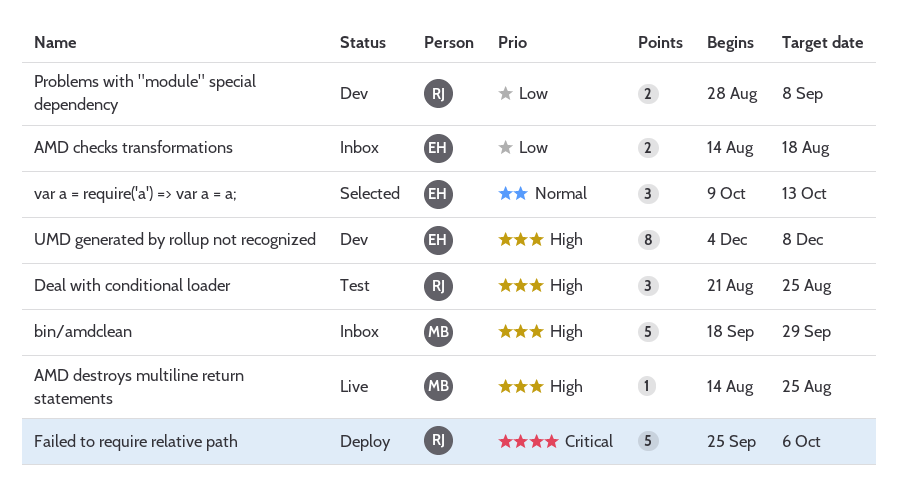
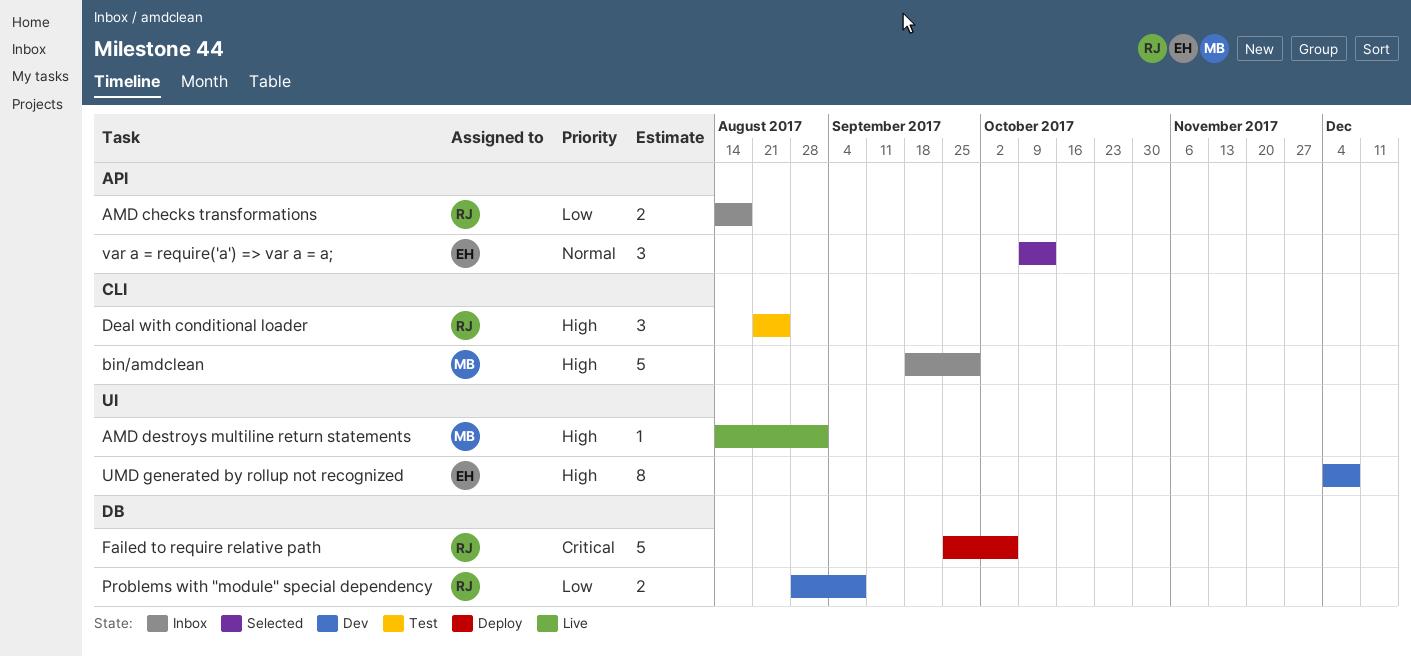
AMD checks transformations, owner: EH -> RJ
AMD destroys multiline return statements, due: Aug 25 -> Sep 1

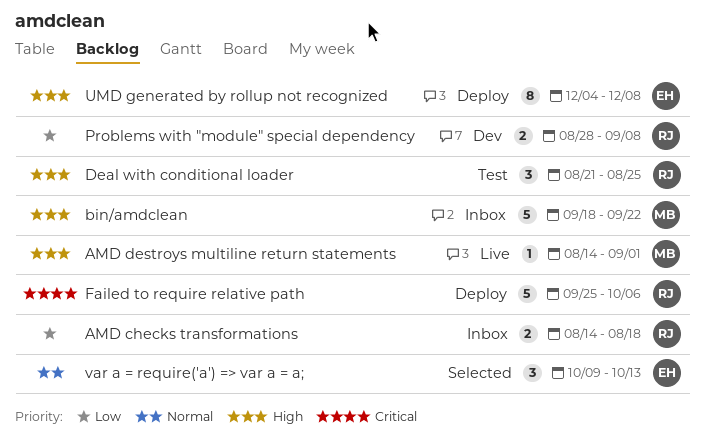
bin/amdclean, due: Sep 29 -> Sep 22
UMD generated by rollup not recognized, status: Dev -> Deploy

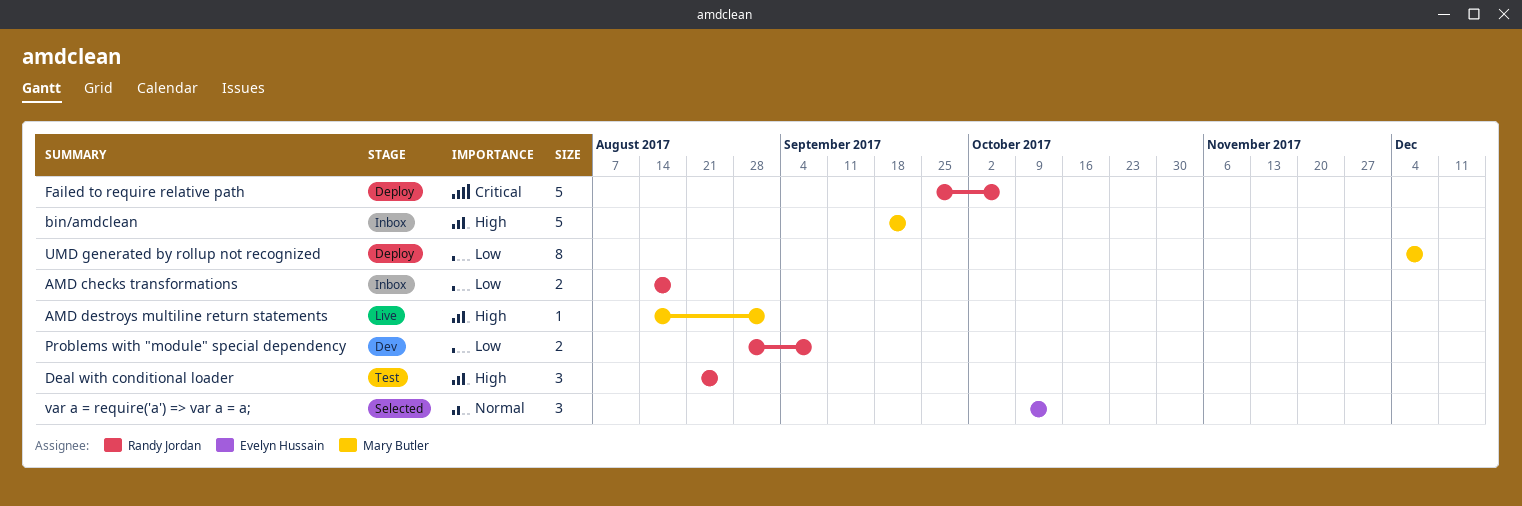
UMD generated by rollup not recognized, owner: Evelyn Hussain -> Mary Butler
UMD generated by rollup not recognized, priority: High -> Low

